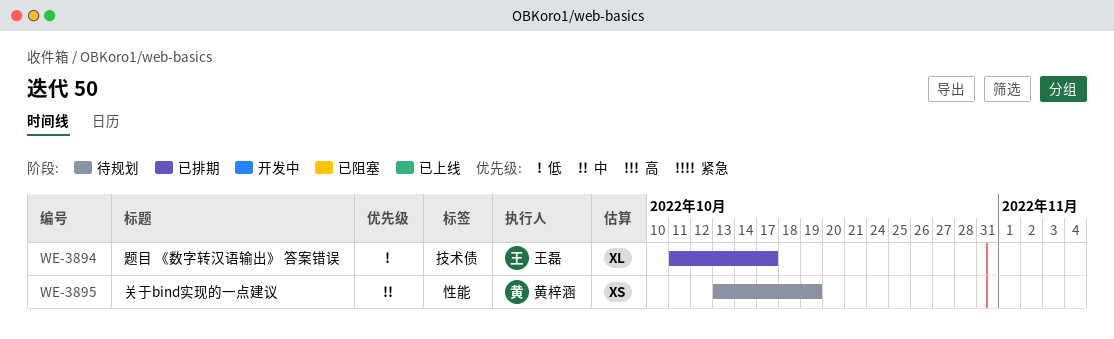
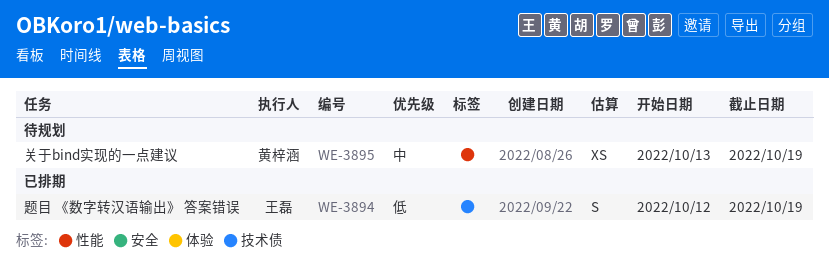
WE-3894, estimate: XL -> S
WE-3894, start: Oct 11 -> Oct 12
WE-3894, due: Oct 17 -> Oct 19

